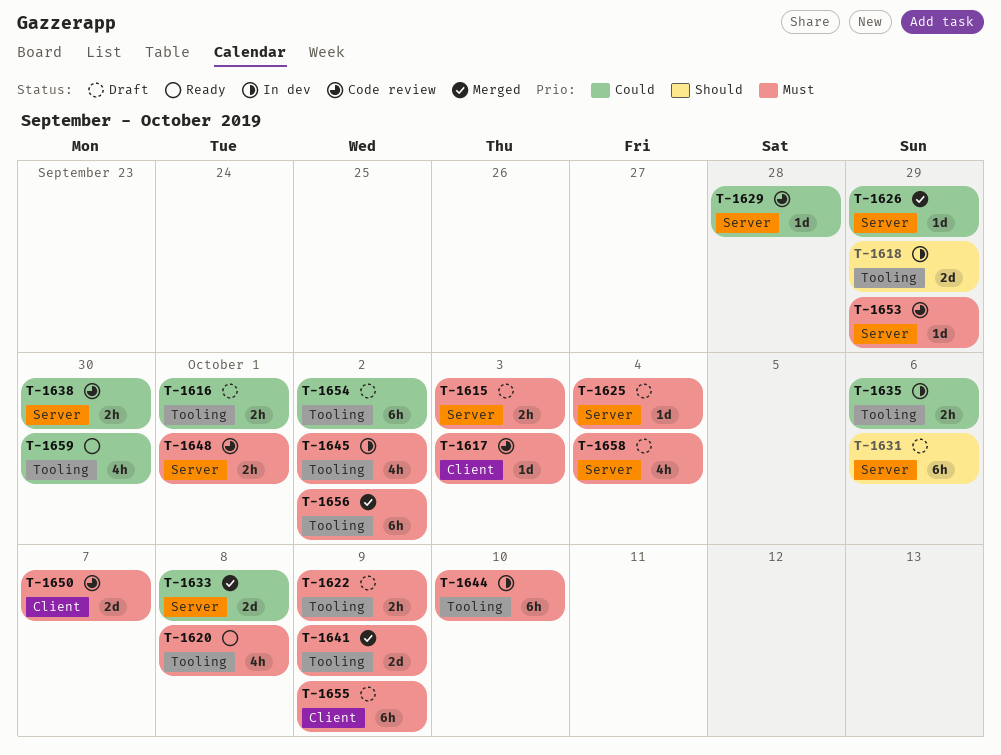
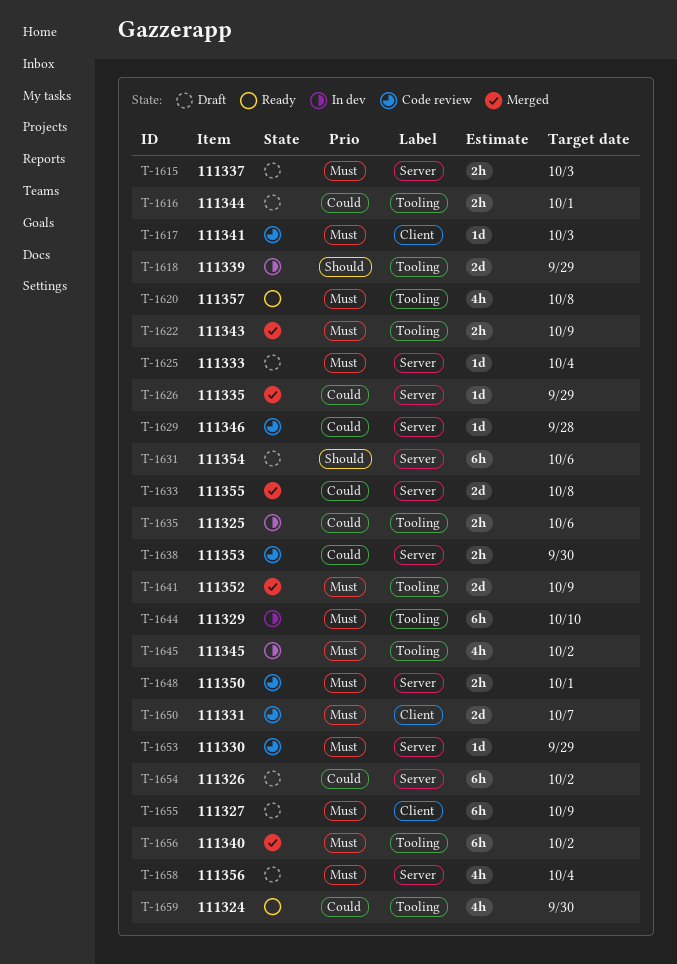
T-1622, status: Draft -> Merged
T-1654, label: Tooling -> Server

